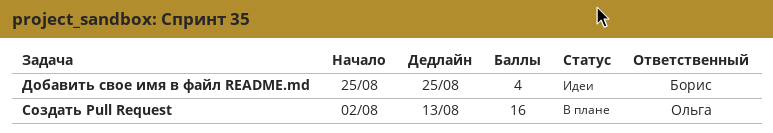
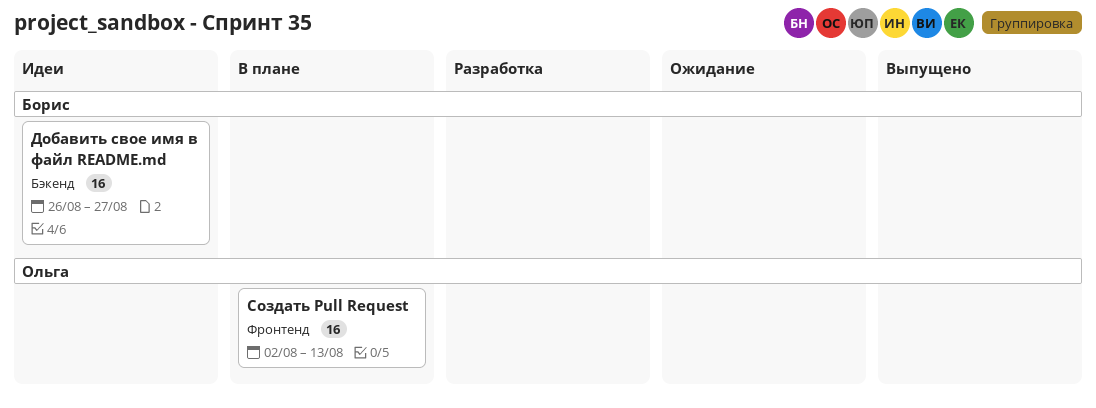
Добавить свое имя в файл README.md, estimate: 4 -> 16
Добавить свое имя в файл README.md, start: Aug 25 -> Aug 26
Добавить свое имя в файл README.md, due: Aug 25 -> Aug 27

